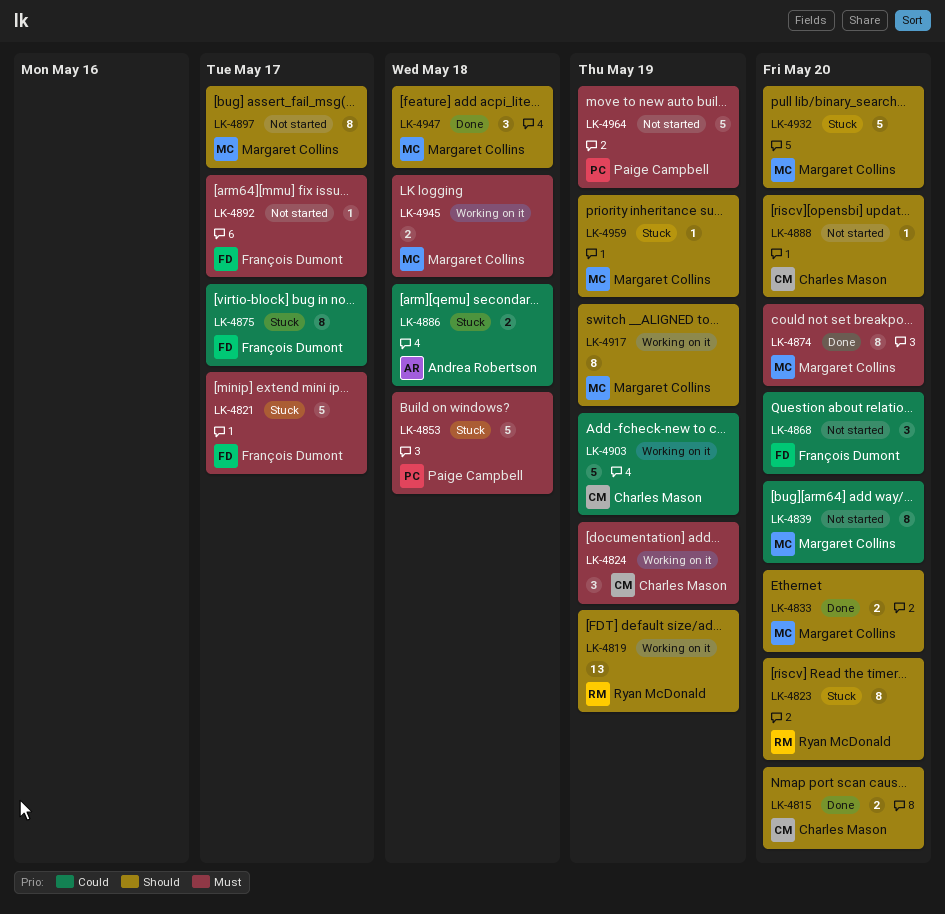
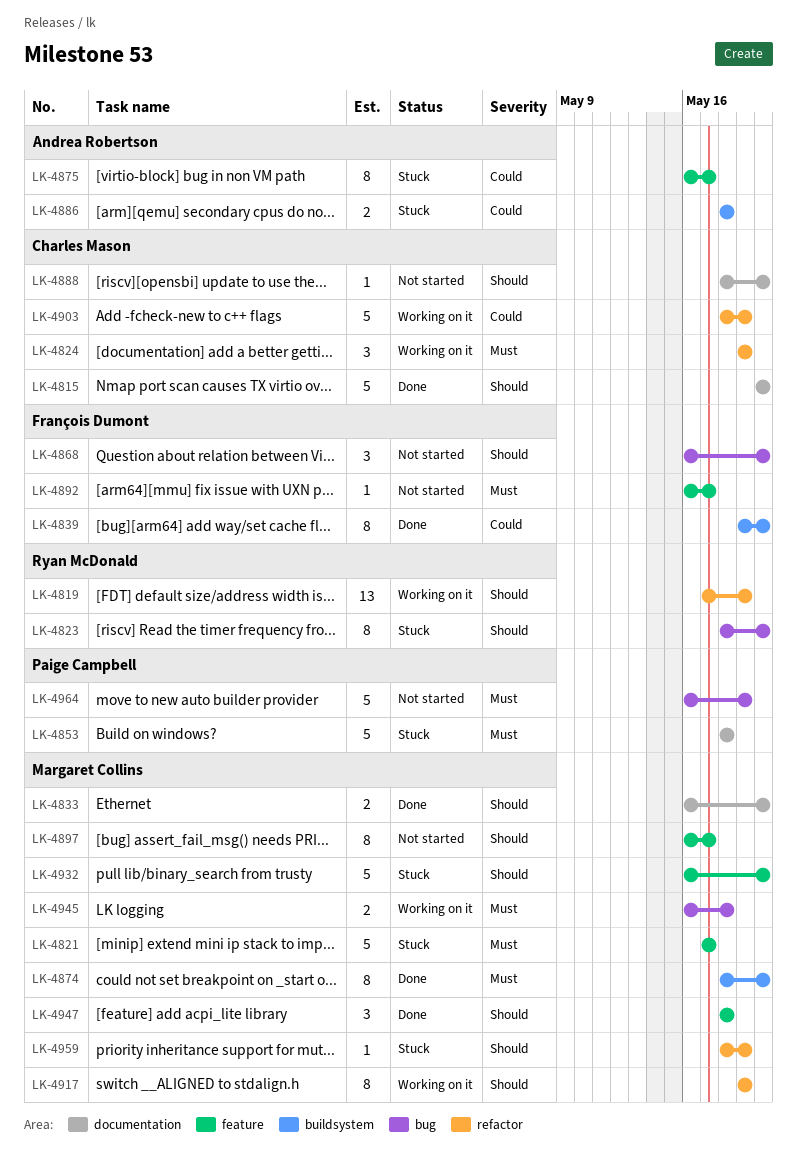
LK-4815, estimate: 2 -> 5
LK-4821, owner: François Dumont -> Margaret Collins
LK-4839, status: Not started -> Done
LK-4839, owner: Margaret Collins -> François Dumont
LK-4868, priority: Could -> Should
LK-4875, owner: François Dumont -> Andrea Robertson

